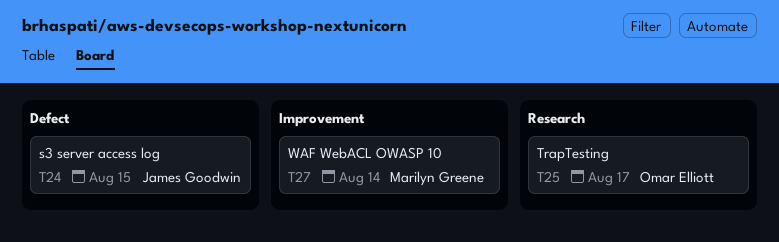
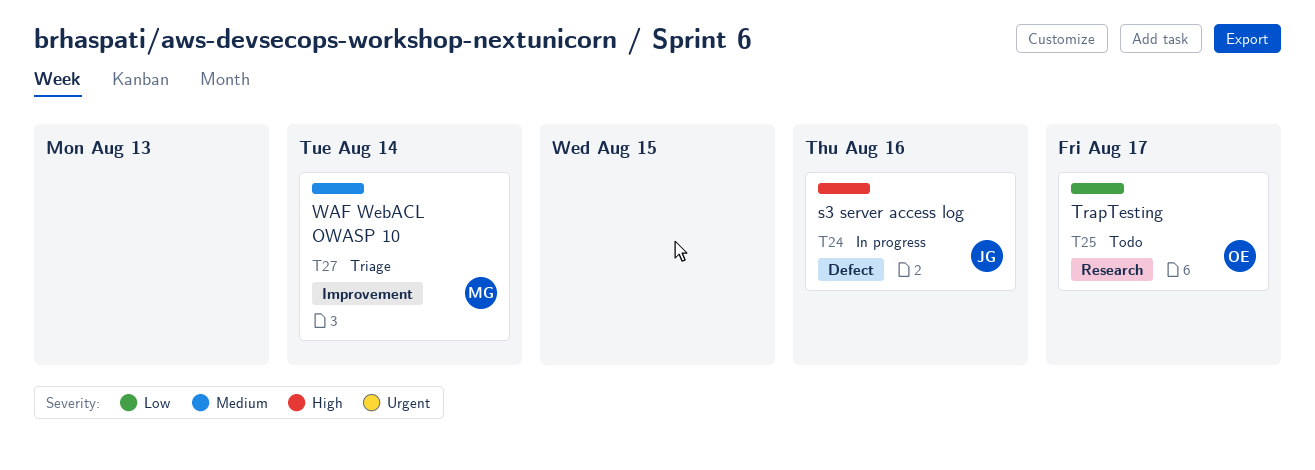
T24, due: Aug 15 -> Aug 16

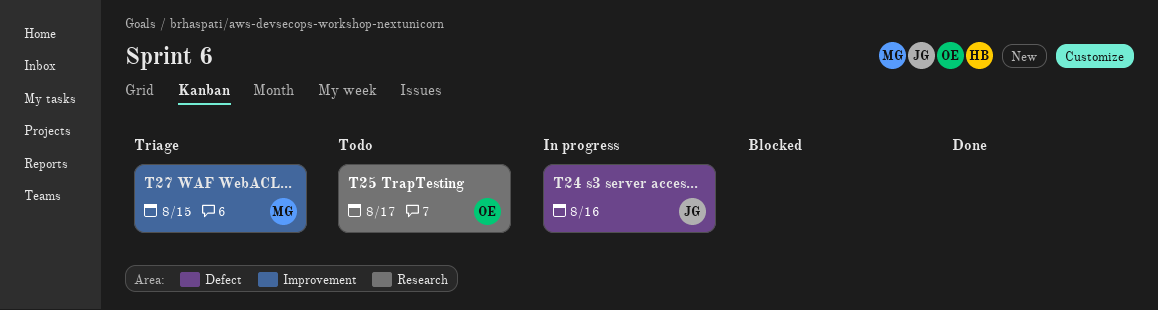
T27, due: Aug 14 -> Aug 15

